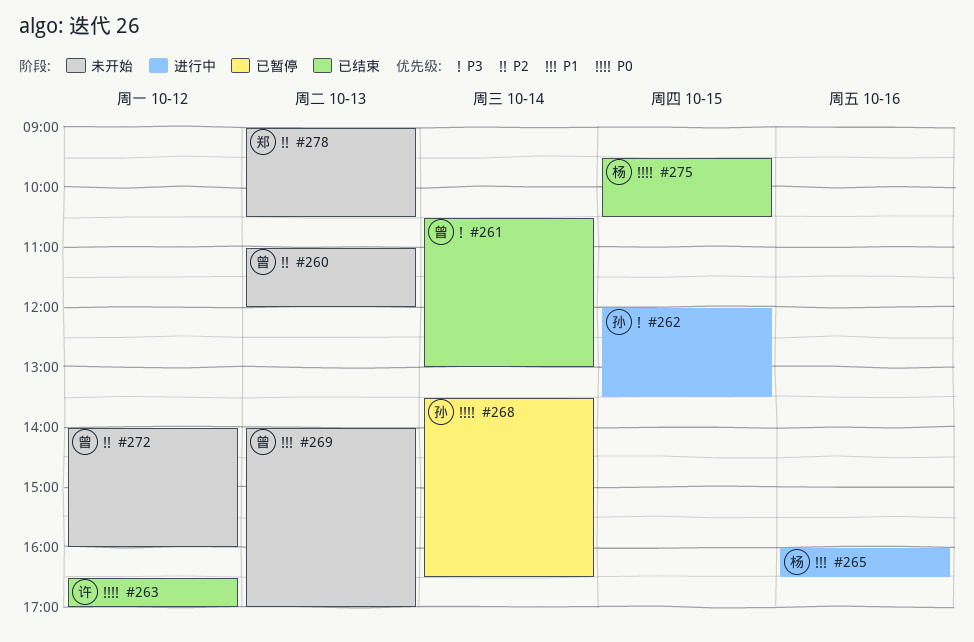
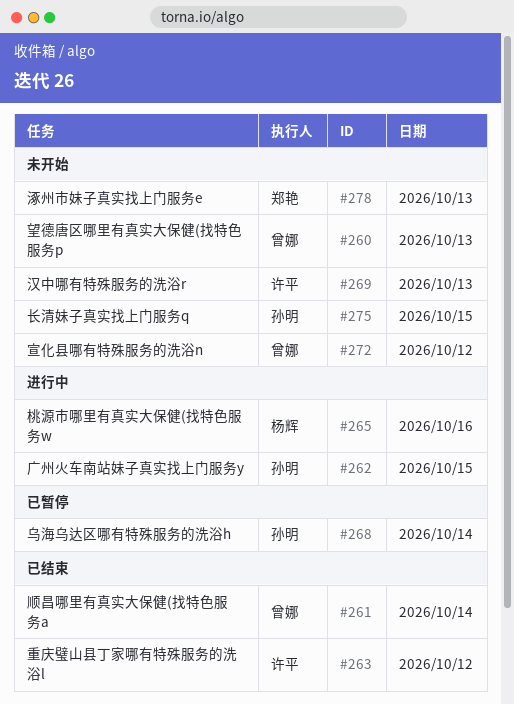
#269, owner: 曾娜 -> 许平
#275, status: 已结束 -> 未开始
#275, owner: 杨辉 -> 孙明

